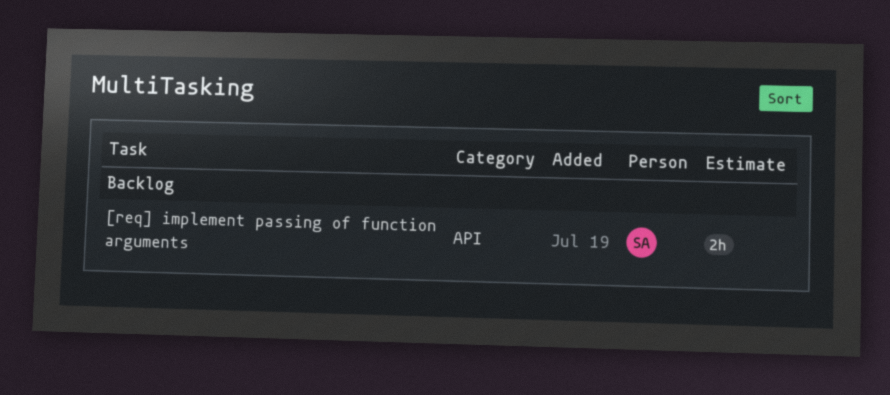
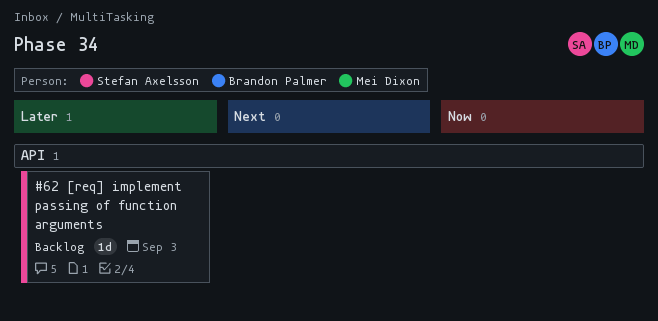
[req] implement passing of function arguments, estimate: 2h -> 1d

